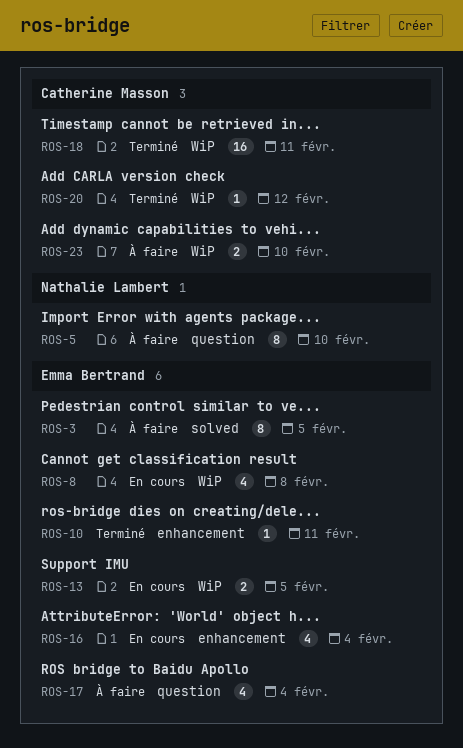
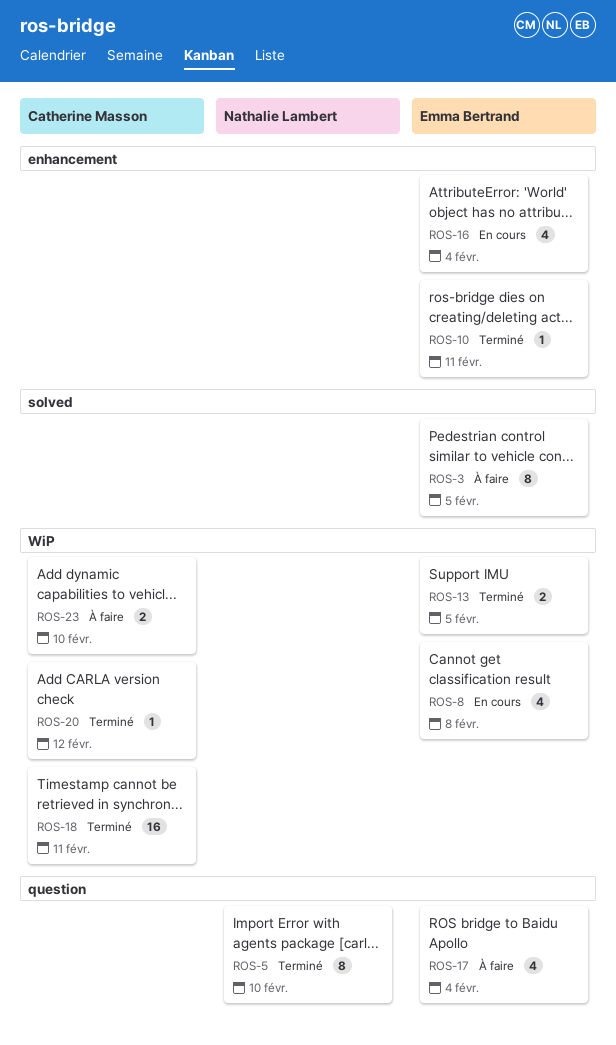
ROS-5, status: À faire -> Terminé
ROS-13, status: En cours -> Terminé

